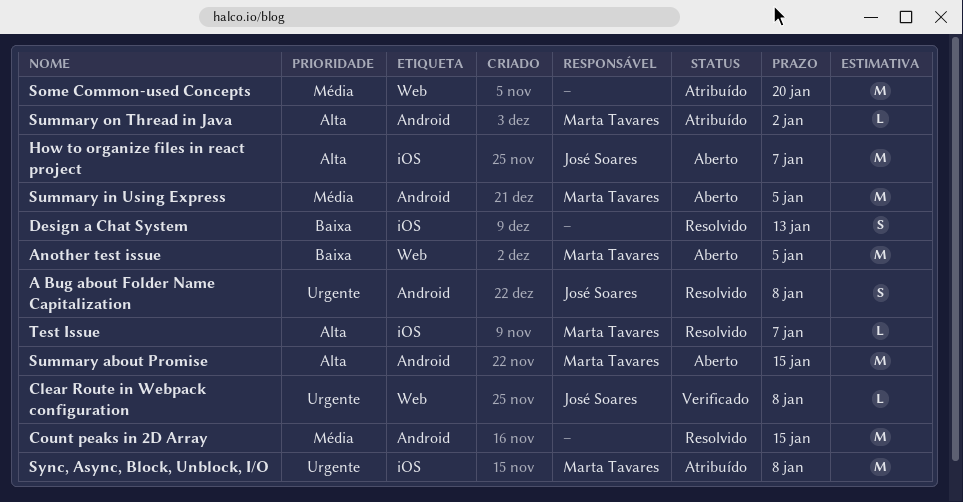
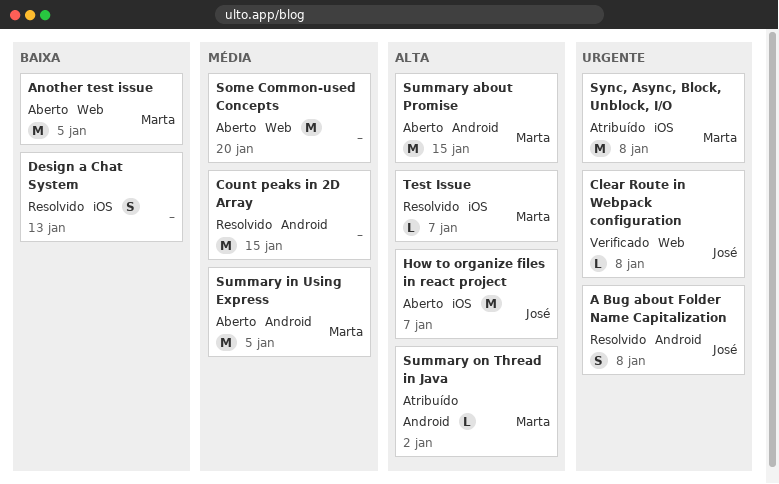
Some Common-used Concepts, status: Atribuído -> Aberto

